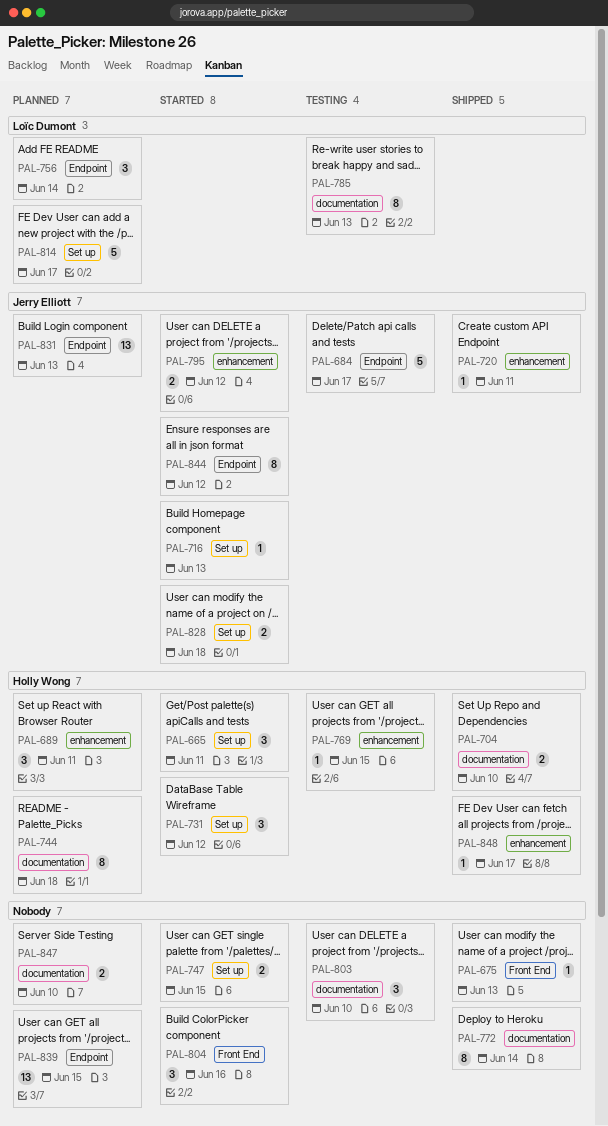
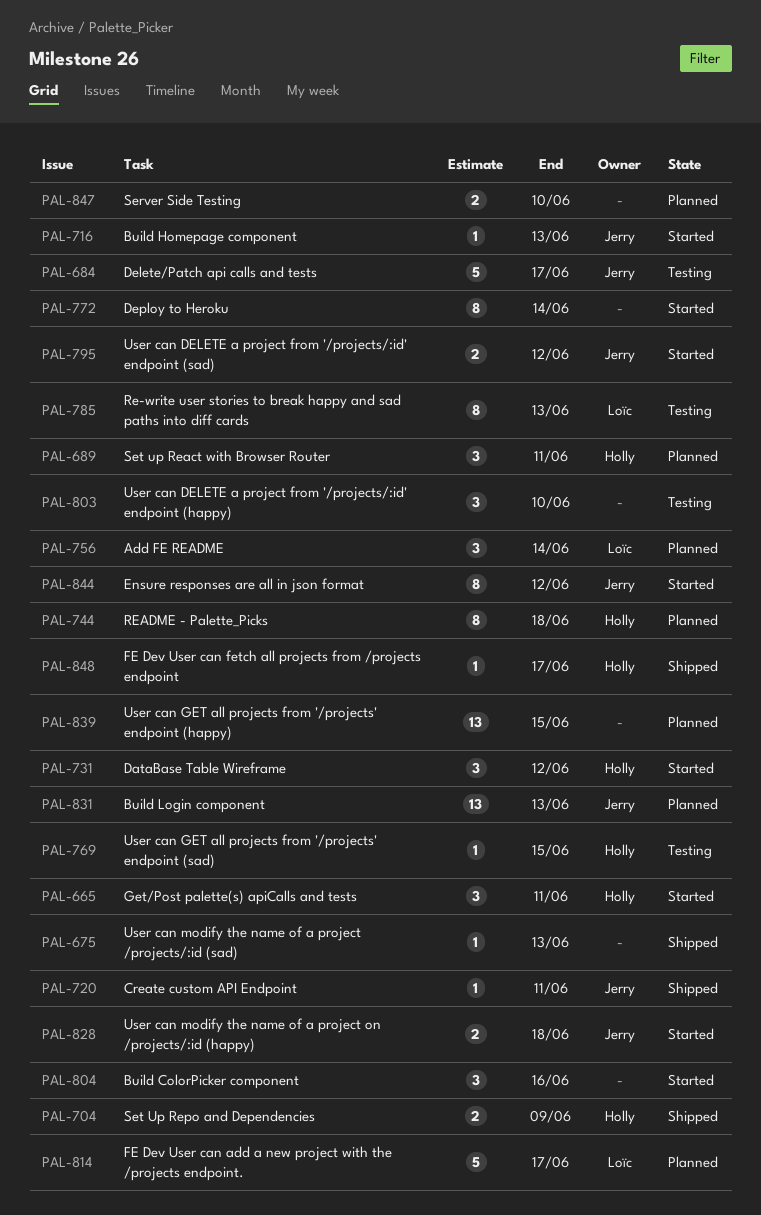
PAL-704, due: Jun 10 -> Jun 9
PAL-747: present -> none
PAL-772, status: Shipped -> Started

